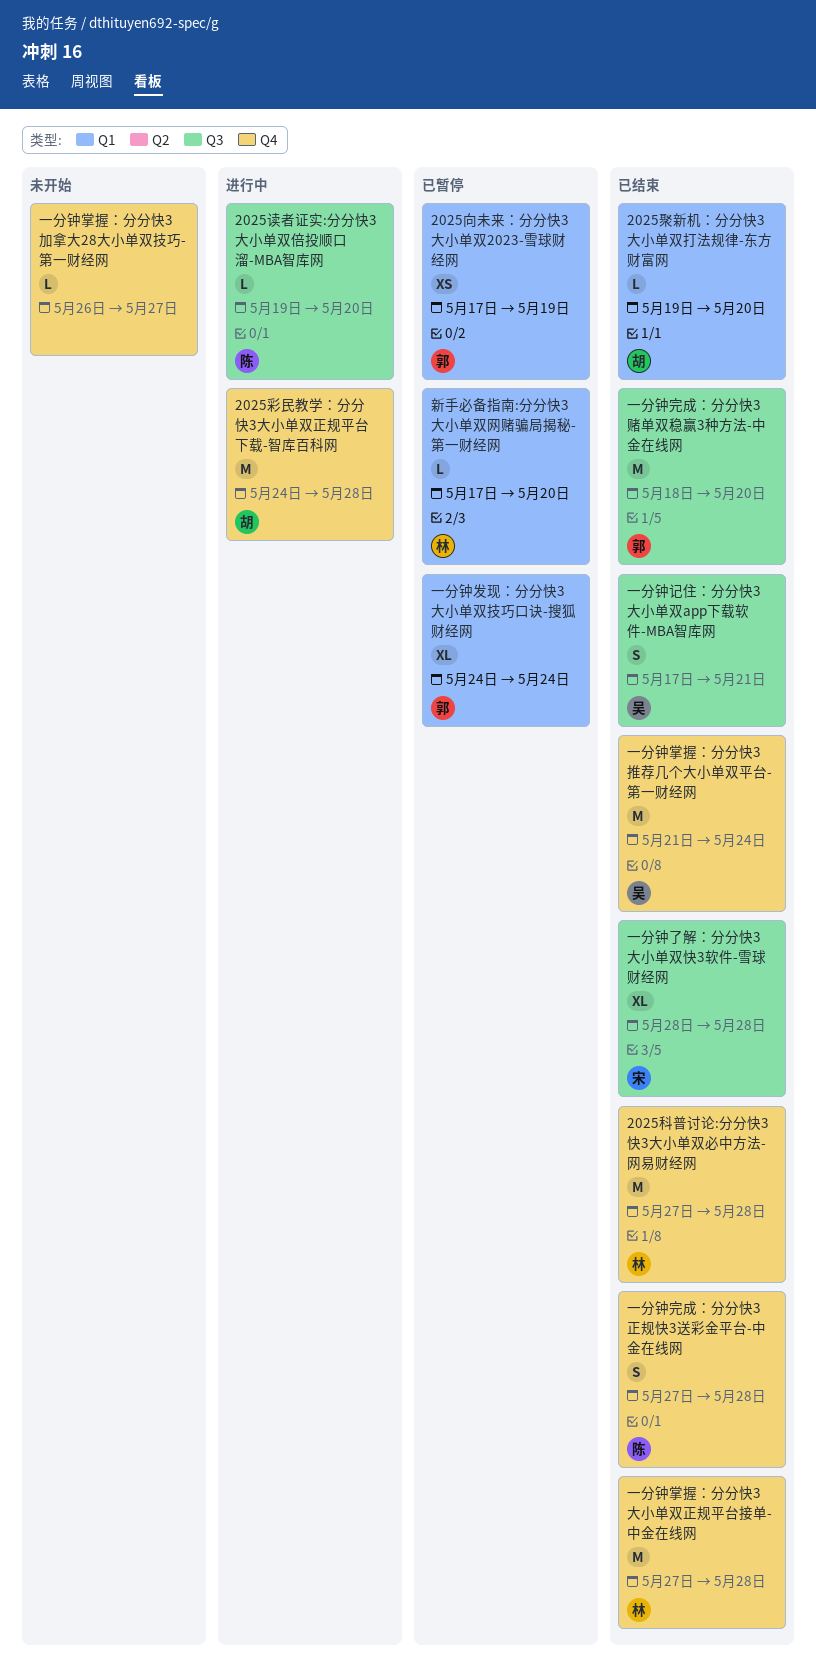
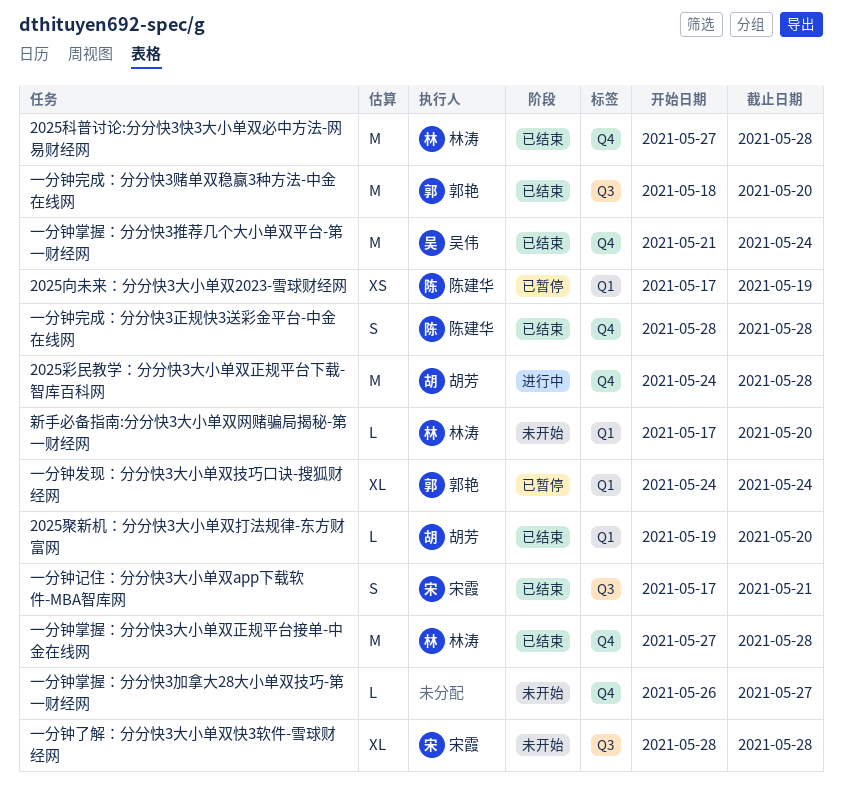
2025向未来：分分快3大小单双2023-雪球财经网, owner: 郭艳 -> 陈建华
2025读者证实:分分快3大小单双倍投顺口溜-MBA智库网: present -> none
一分钟了解：分分快3大小单双快3软件-雪球财经网, status: 已结束 -> 未开始
一分钟完成：分分快3正规快3送彩金平台-中金在线网, start: May 27 -> May 28
一分钟记住：分分快3大小单双app下载软件-MBA智库网, owner: 吴伟 -> 宋霞
新手必备指南:分分快3大小单双网赌骗局揭秘-第一财经网, status: 已暂停 -> 未开始

